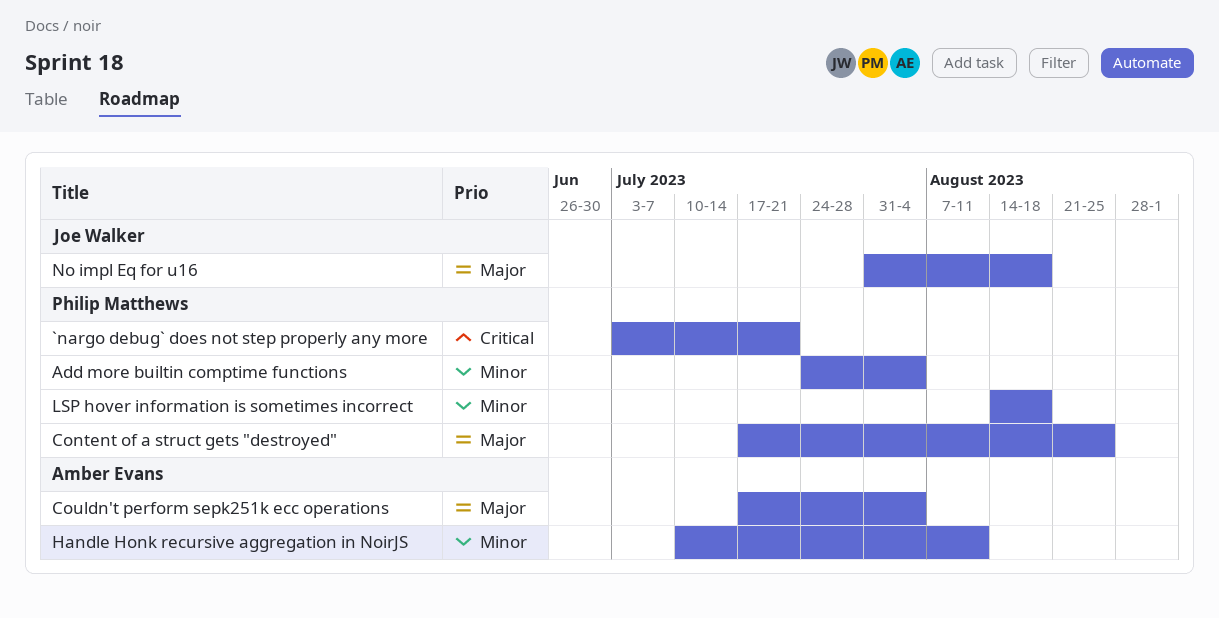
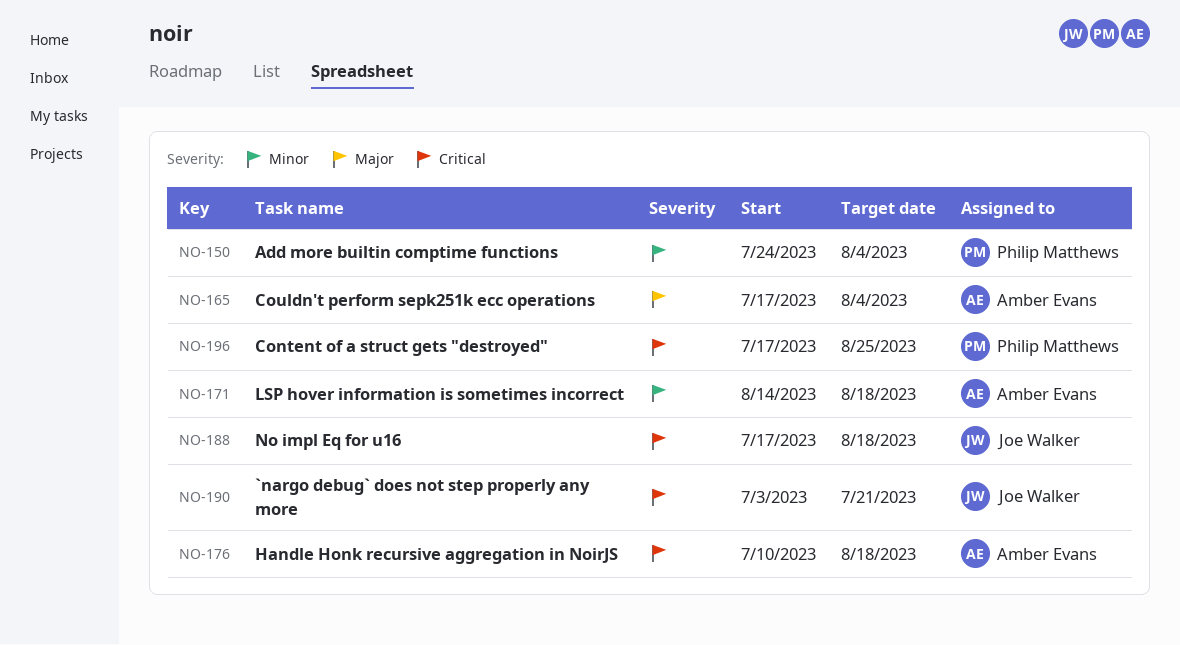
`nargo debug` does not step properly any more, owner: Philip Matthews -> Joe Walker
Content of a struct gets "destroyed", priority: Major -> Critical
Handle Honk recursive aggregation in NoirJS, priority: Minor -> Critical
Handle Honk recursive aggregation in NoirJS, due: Aug 11 -> Aug 18
LSP hover information is sometimes incorrect, owner: Philip Matthews -> Amber Evans
No impl Eq for u16, priority: Major -> Critical
No impl Eq for u16, start: Jul 31 -> Jul 17

